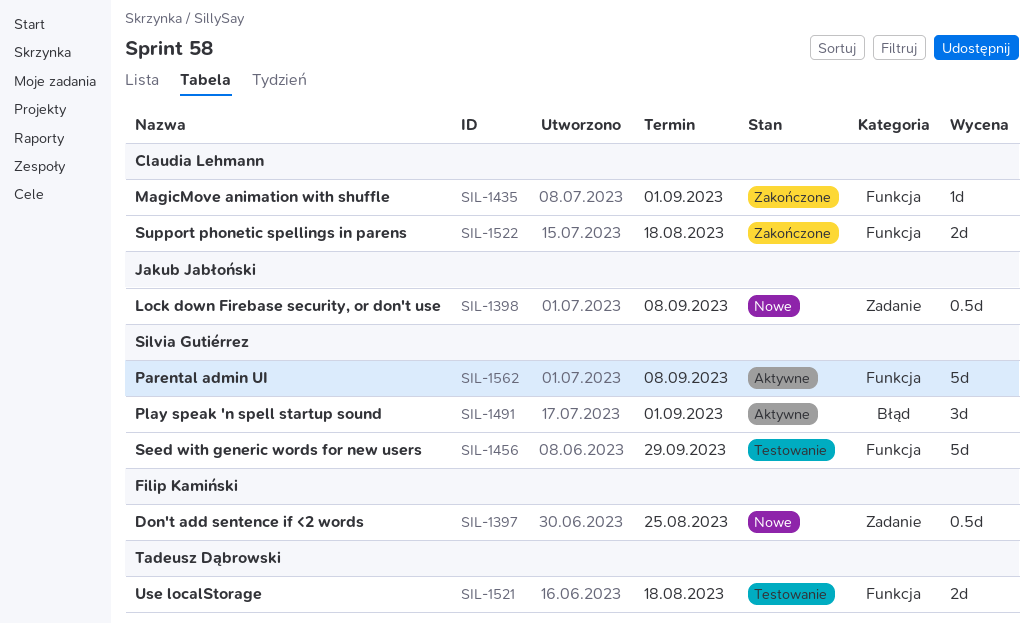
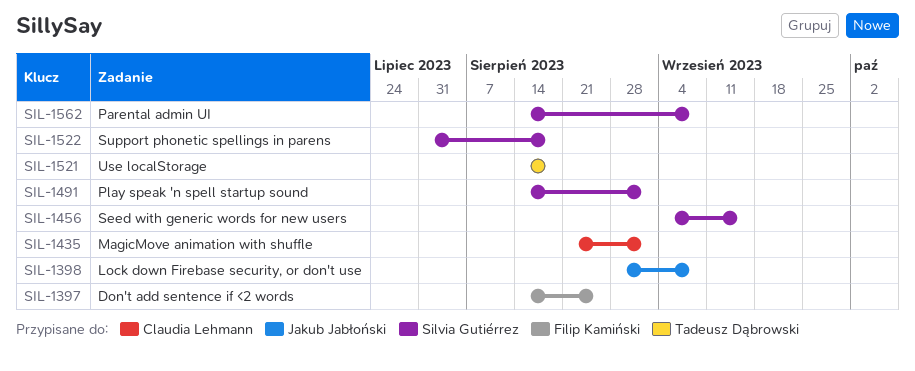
SIL-1456, due: Sep 29 -> Sep 15
SIL-1522, owner: Claudia Lehmann -> Silvia Gutiérrez

